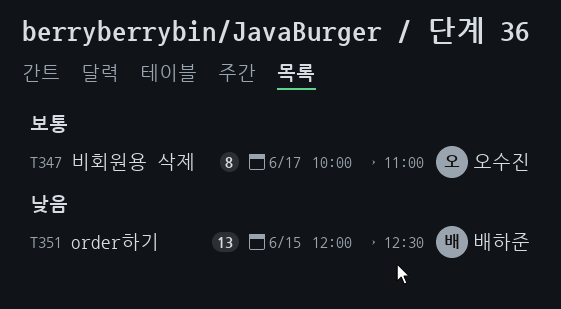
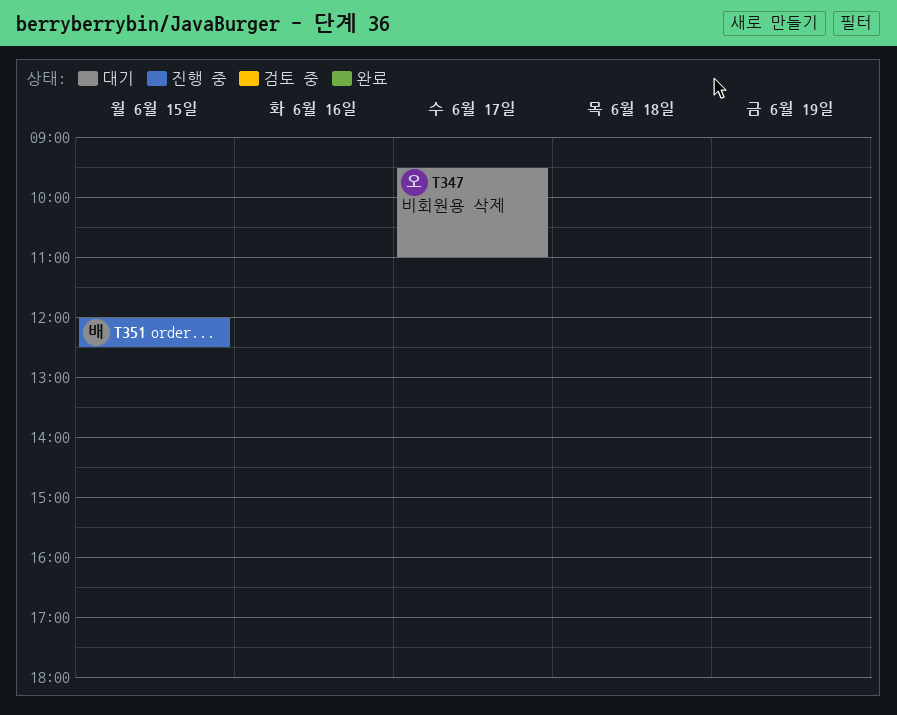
T347, begins: 10:00 -> 09:30

